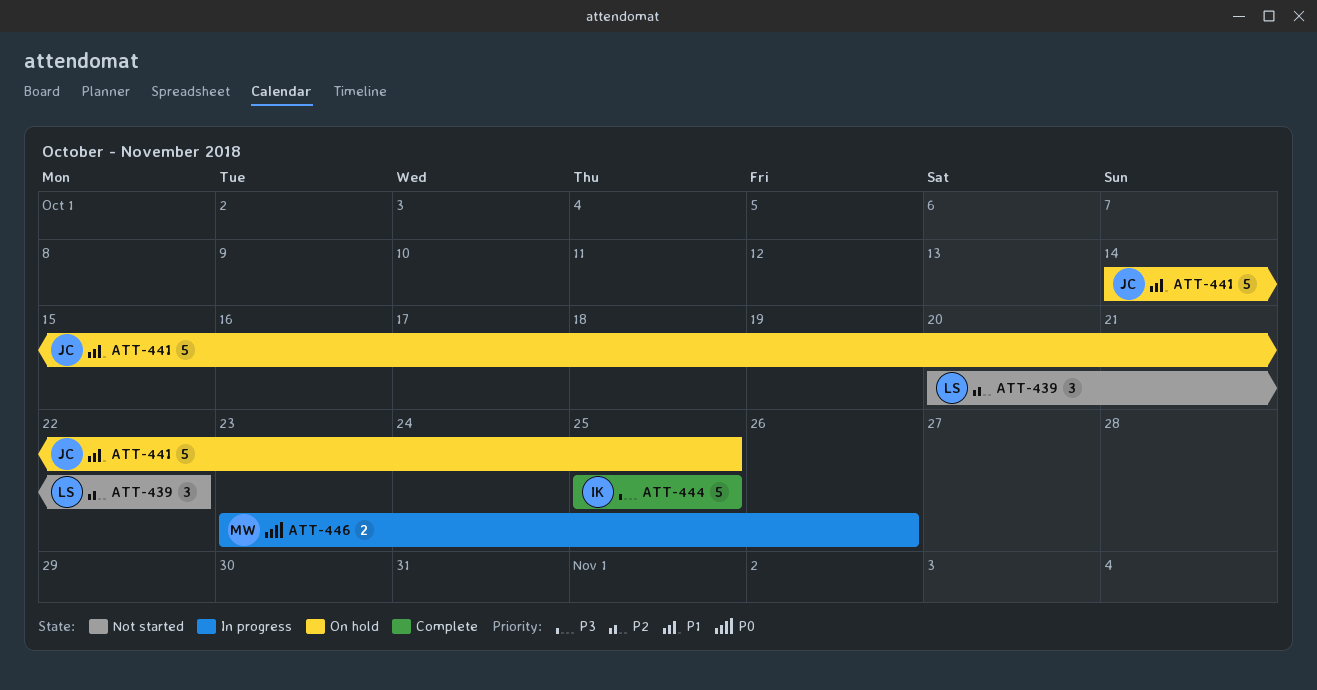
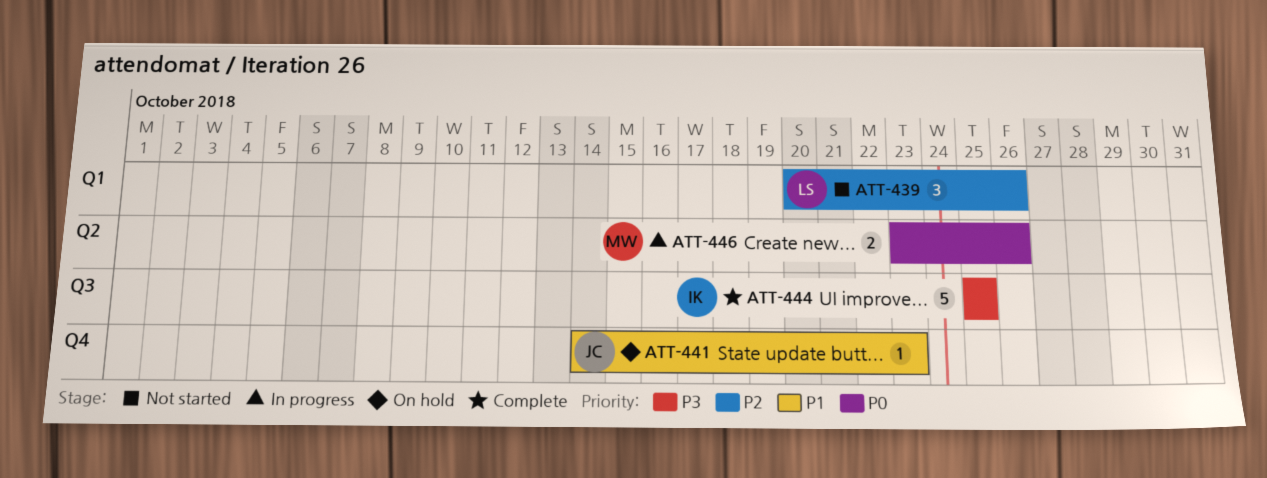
ATT-439, due: Oct 22 -> Oct 26
ATT-441, estimate: 5 -> 1
ATT-441, due: Oct 25 -> Oct 23

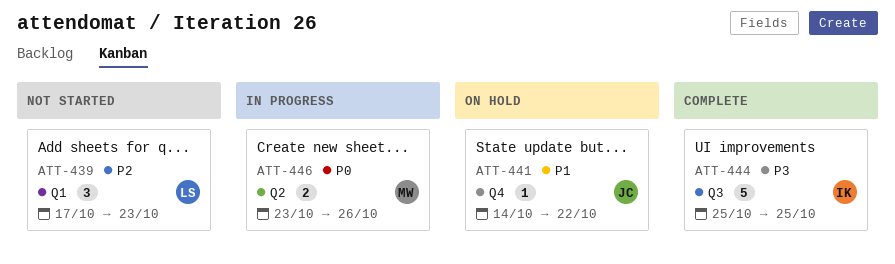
ATT-439, start: Oct 20 -> Oct 17
ATT-439, due: Oct 26 -> Oct 23
ATT-441, due: Oct 23 -> Oct 22

